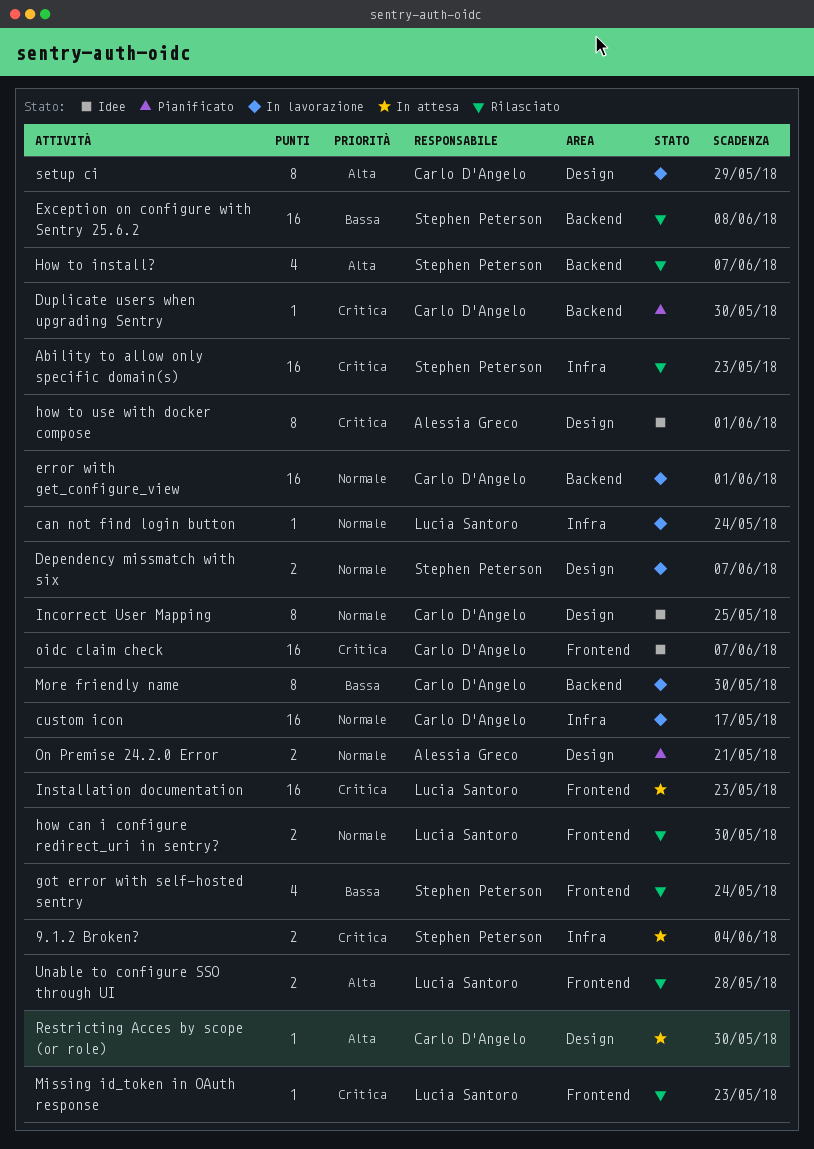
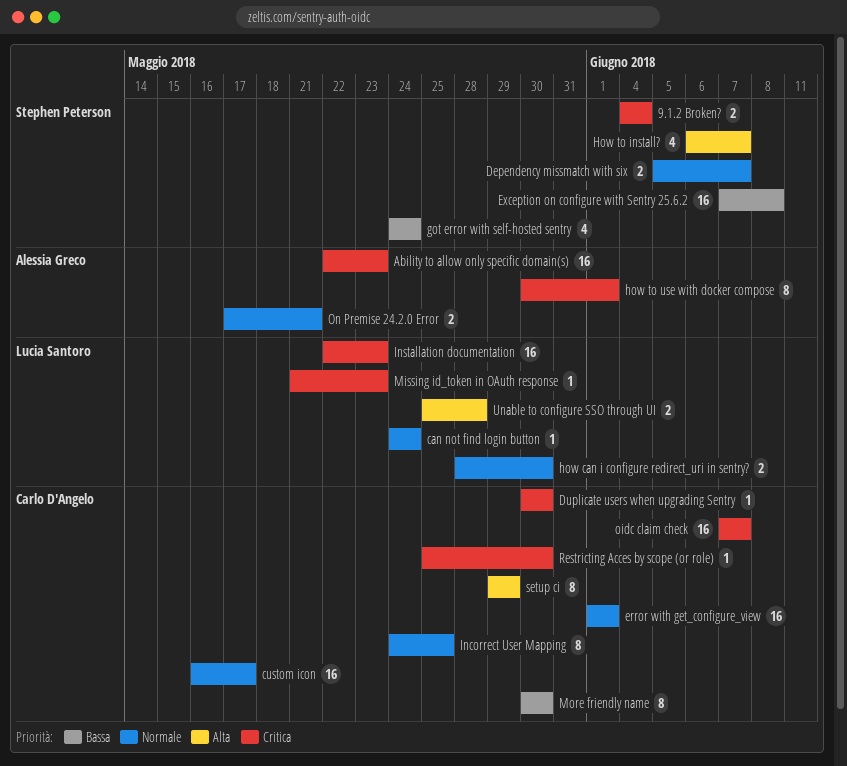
Ability to allow only specific domain(s), owner: Stephen Peterson -> Alessia Greco
Restricting Acces by scope (or role), priority: Alta -> Critica

